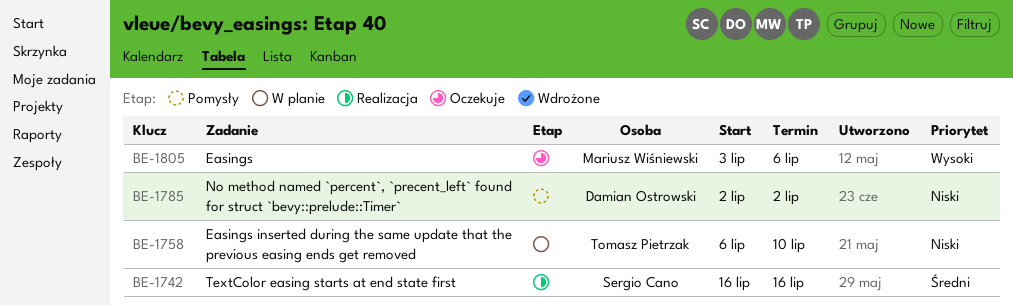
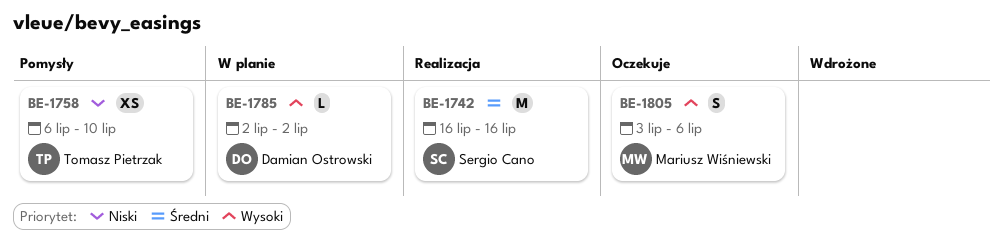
BE-1758, status: W planie -> Pomysły
BE-1785, status: Pomysły -> W planie
BE-1785, priority: Niski -> Wysoki

